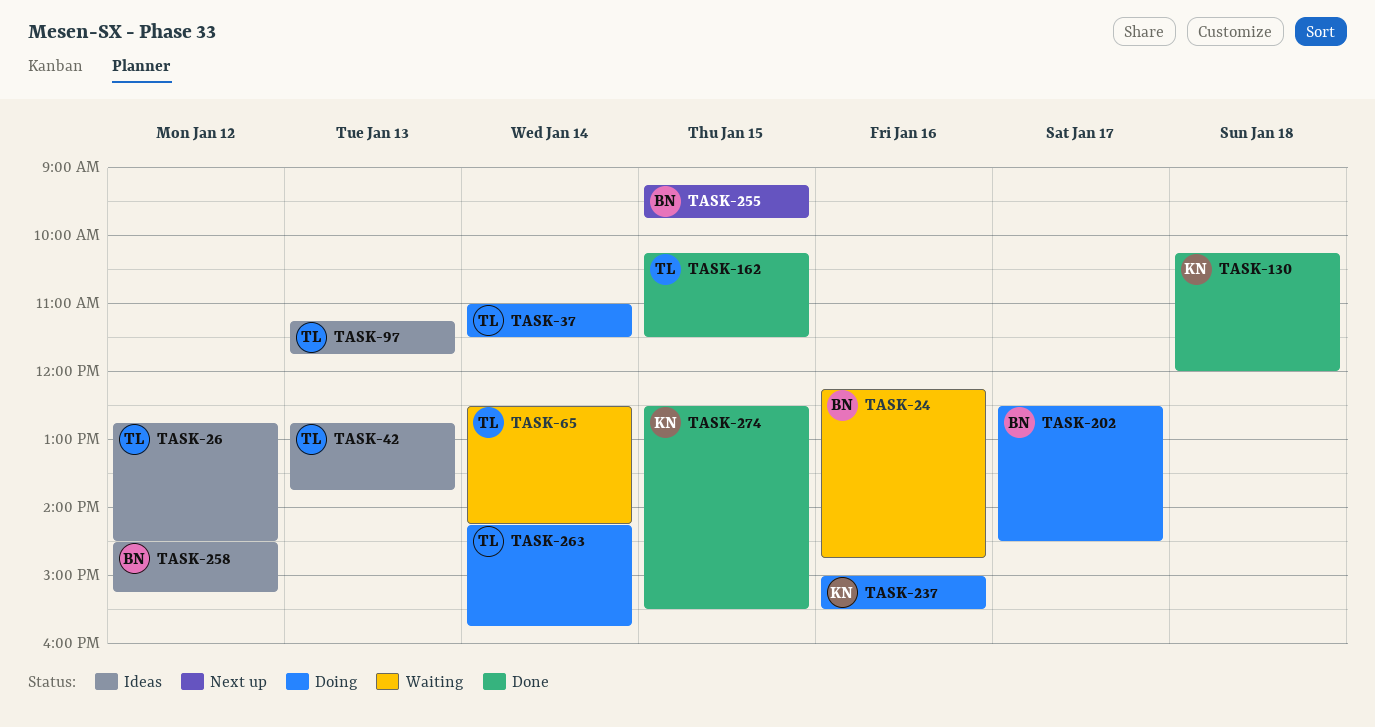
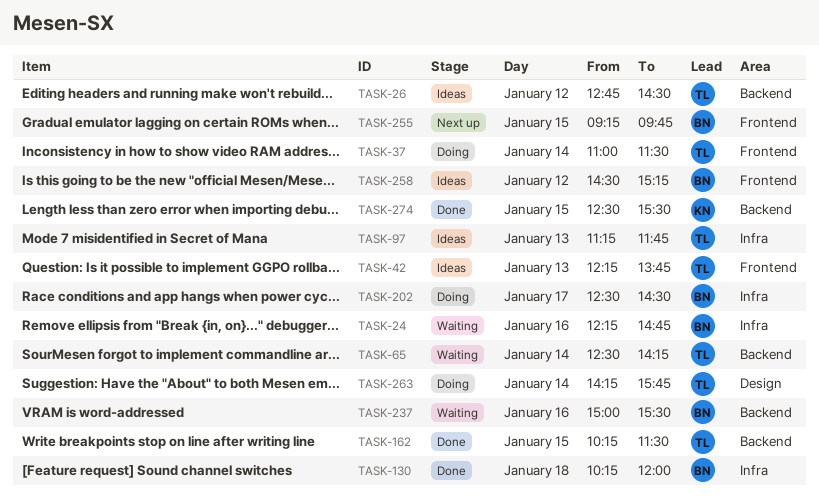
TASK-42, begins: 12:45 -> 12:15
TASK-130, owner: KN -> BN
TASK-237, status: Doing -> Waiting
TASK-237, owner: KN -> BN

